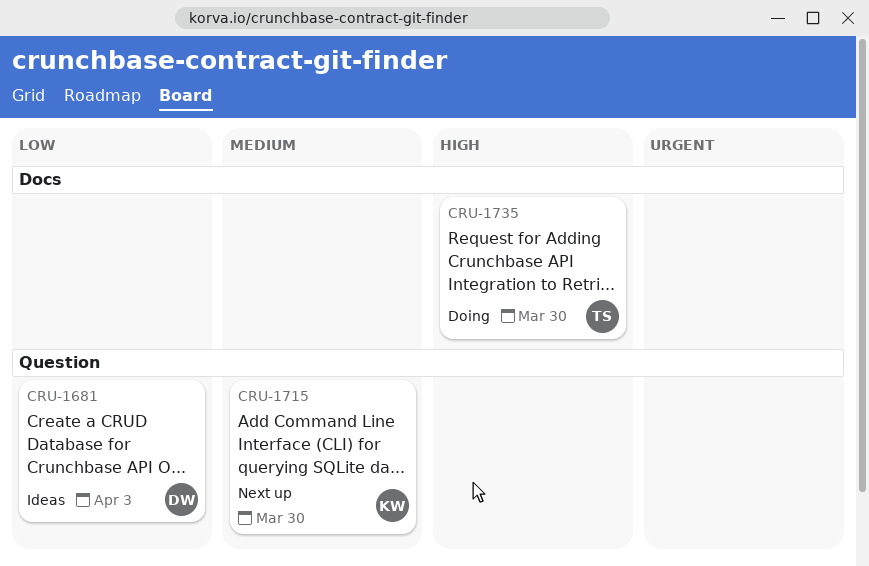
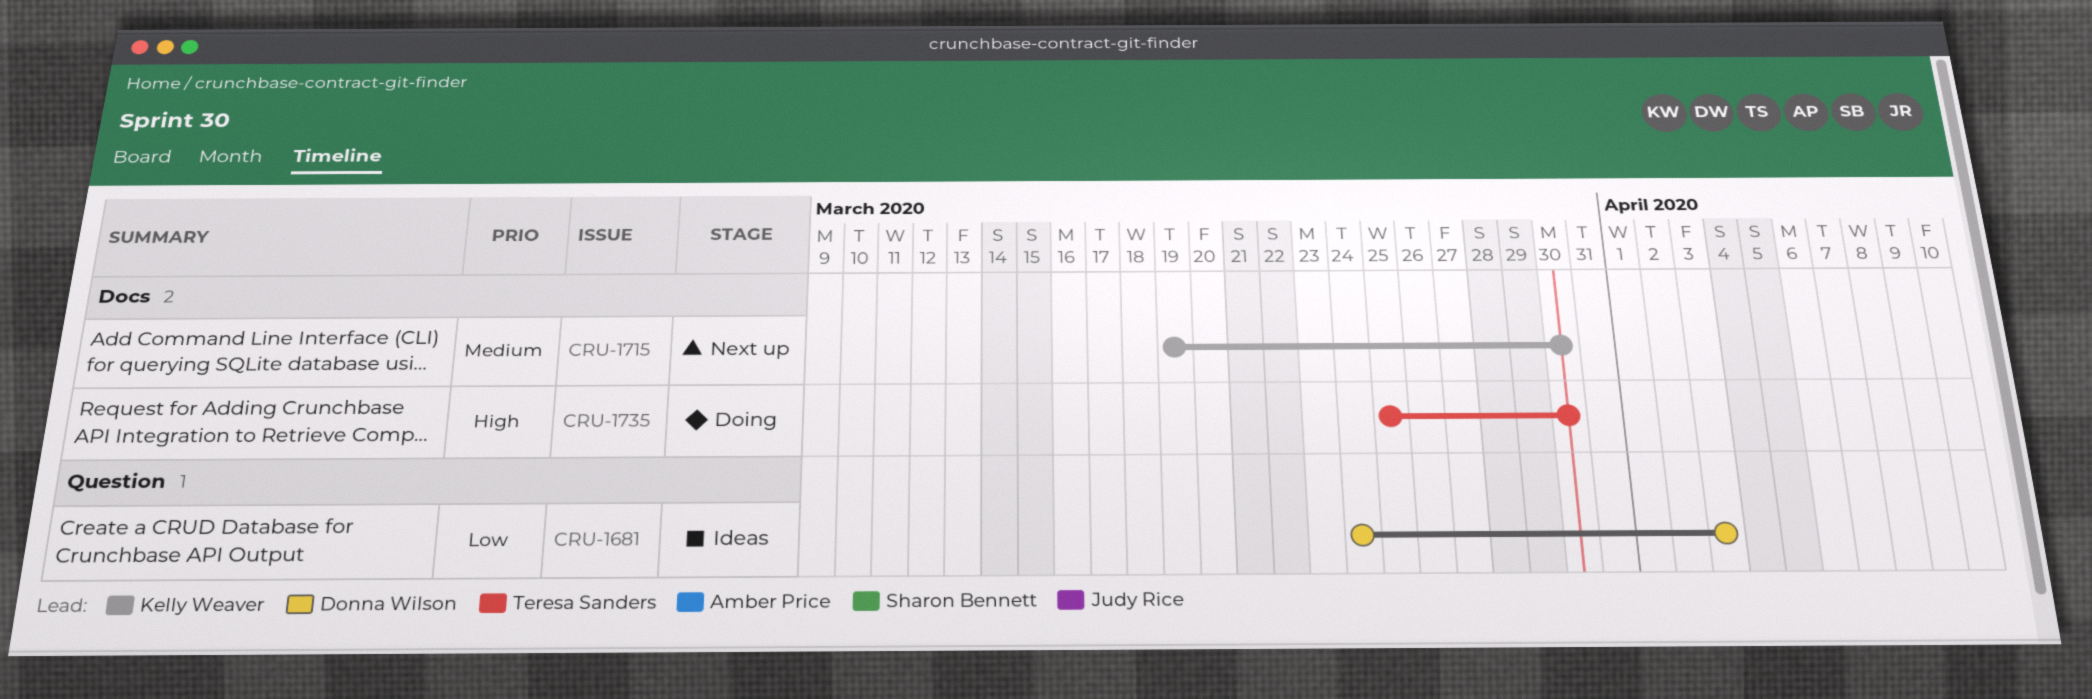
CRU-1715, label: Question -> Docs

